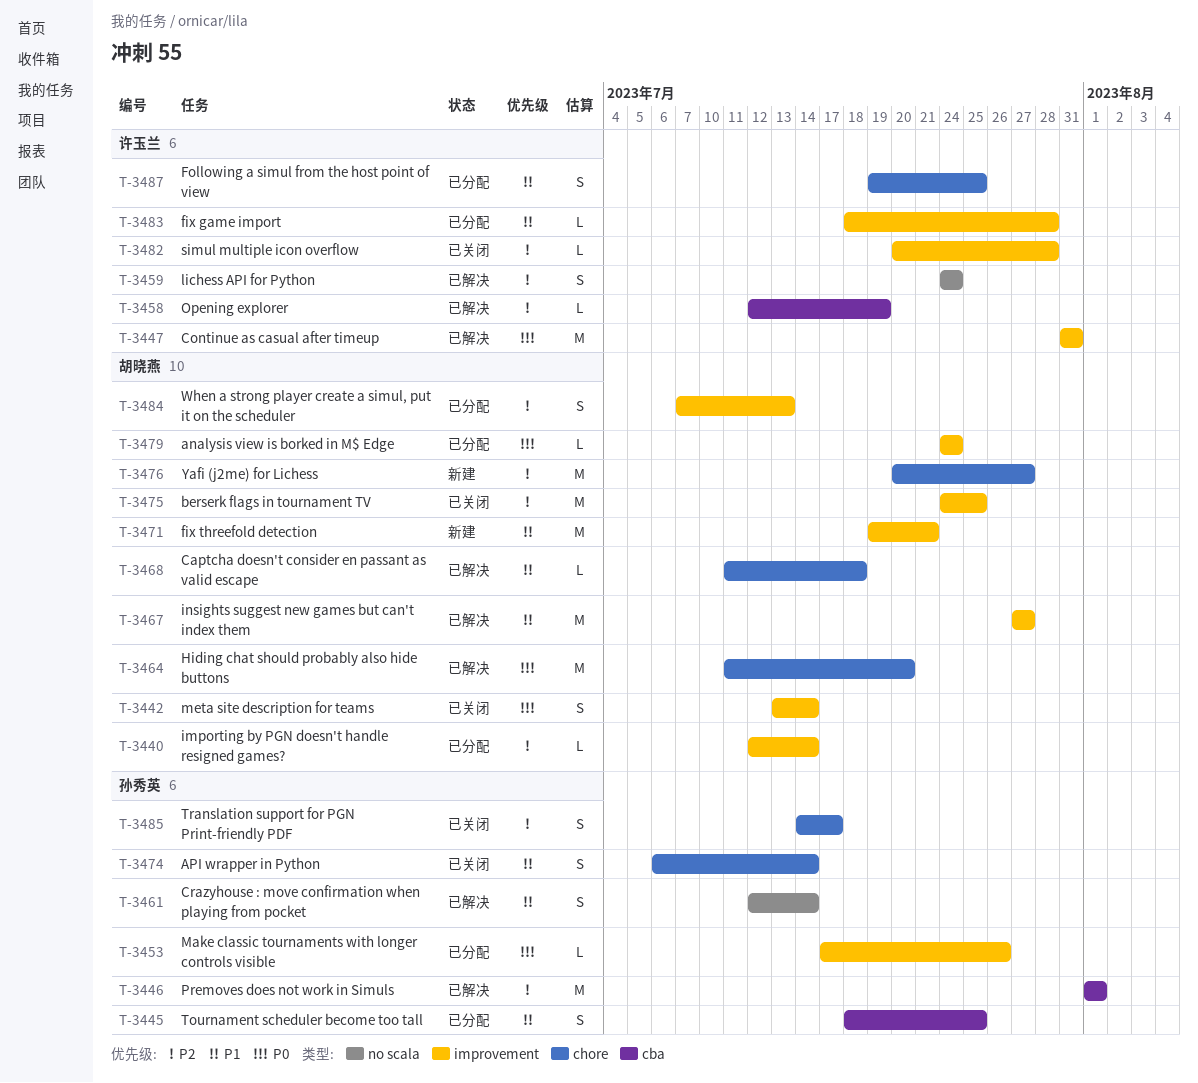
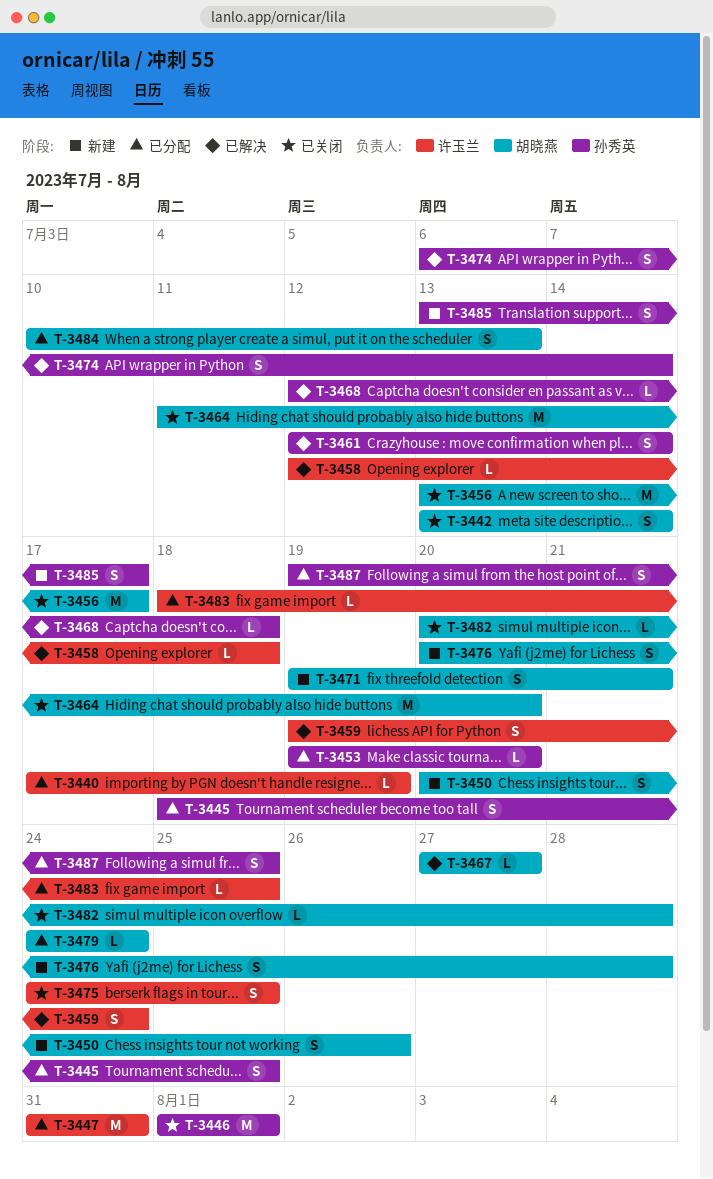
T-3440, owner: 胡晓燕 -> 许玉兰
T-3440, start: Jul 12 -> Jul 17
T-3440, due: Jul 14 -> Jul 19
T-3446, status: 已解决 -> 已关闭
T-3447, status: 已解决 -> 已分配
T-3450: none -> present
T-3453, start: Jul 17 -> Jul 19
T-3453, due: Jul 26 -> Jul 20
T-3456: none -> present
T-3458, due: Jul 19 -> Jul 18
T-3459, start: Jul 24 -> Jul 19
T-3464, status: 已解决 -> 已关闭
T-3467, estimate: M -> L
T-3468, owner: 胡晓燕 -> 孙秀英
T-3468, start: Jul 11 -> Jul 12
T-3471, estimate: M -> S
T-3474, status: 已关闭 -> 已解决
T-3475, owner: 胡晓燕 -> 许玉兰
T-3475, estimate: M -> S
T-3476, estimate: M -> S
T-3476, due: Jul 27 -> Jul 28
T-3482, owner: 许玉兰 -> 胡晓燕
T-3483, due: Jul 28 -> Jul 25
T-3484, start: Jul 7 -> Jul 10
T-3485, status: 已关闭 -> 新建
T-3485, start: Jul 14 -> Jul 13
T-3487, owner: 许玉兰 -> 孙秀英

